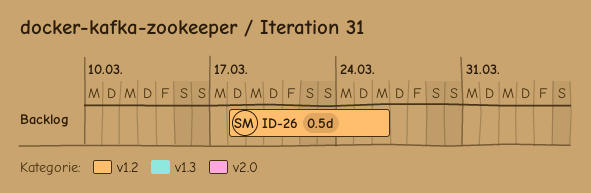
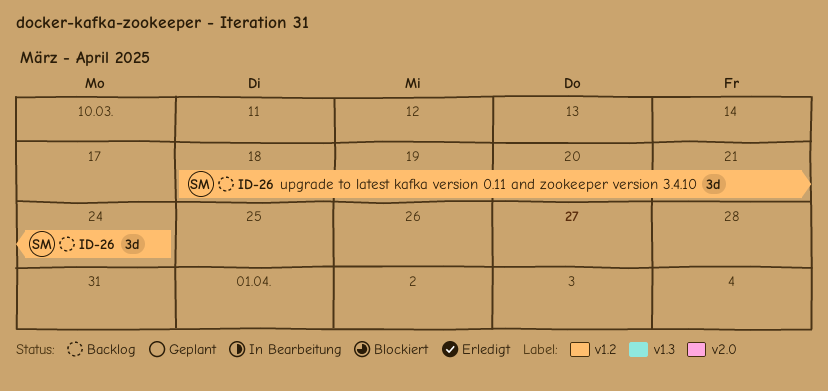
ID-26, estimate: 0.5d -> 3d
ID-26, due: Mar 26 -> Mar 24

